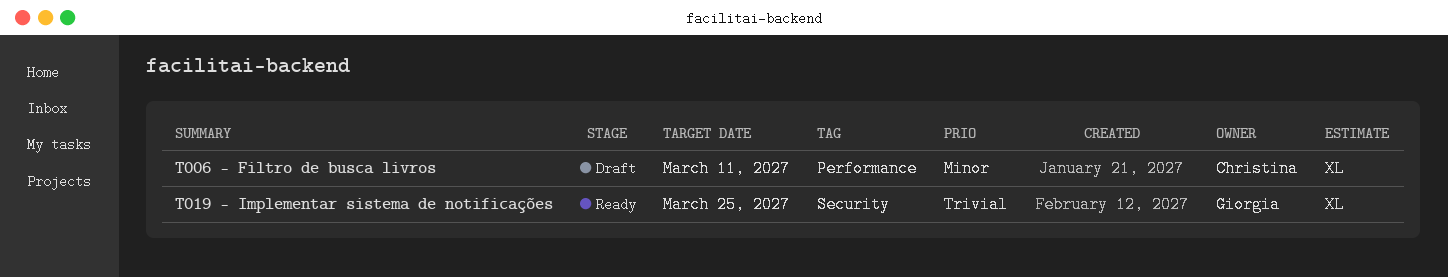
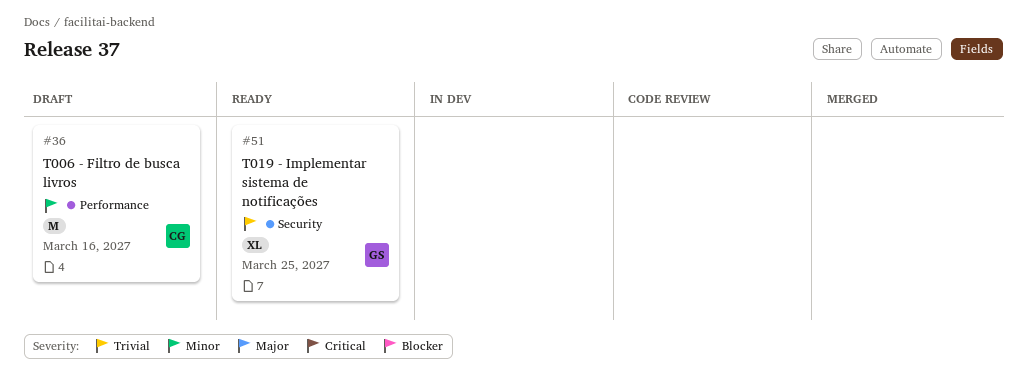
T006 - Filtro de busca livros, estimate: XL -> M
T006 - Filtro de busca livros, due: Mar 11 -> Mar 16

